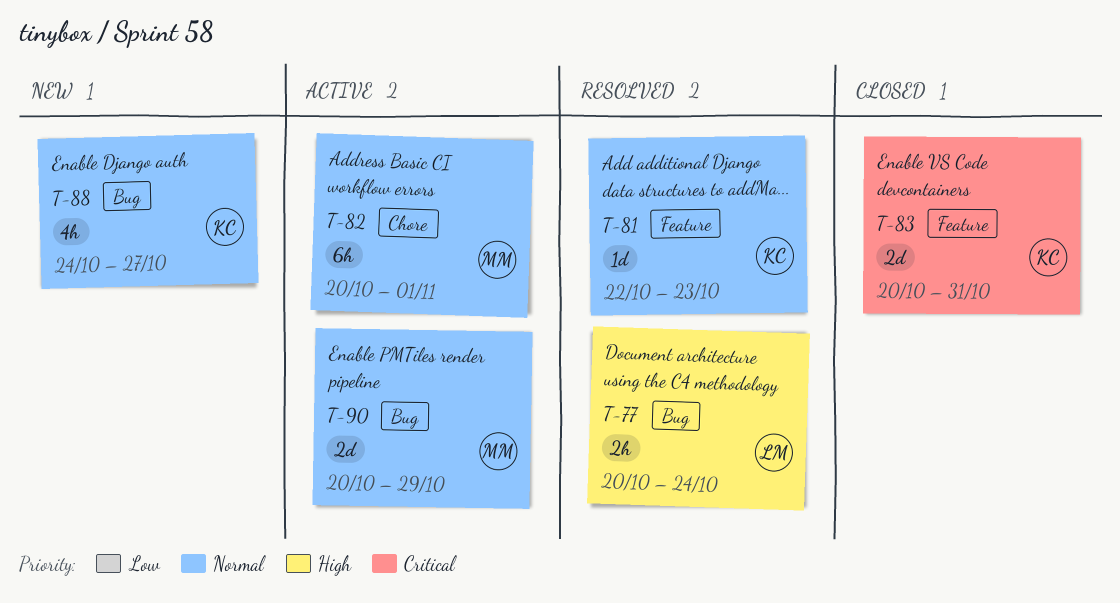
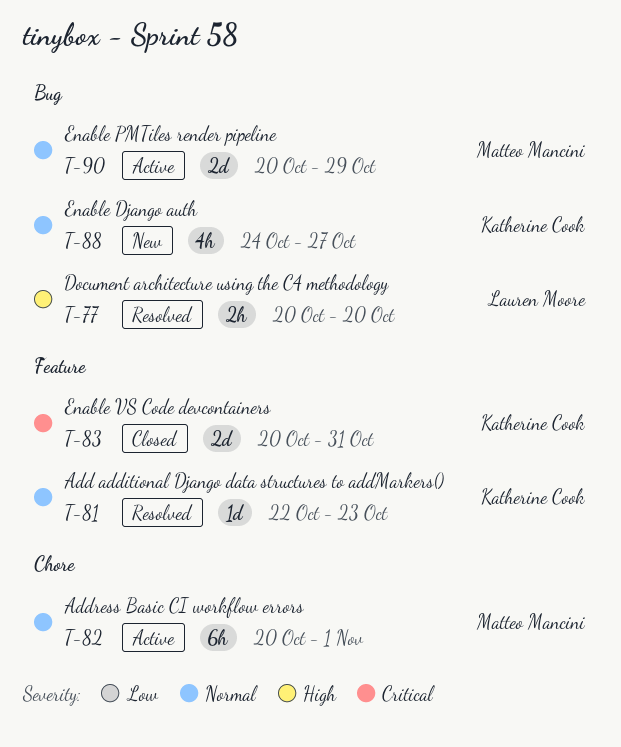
T-77, due: Oct 24 -> Oct 20

